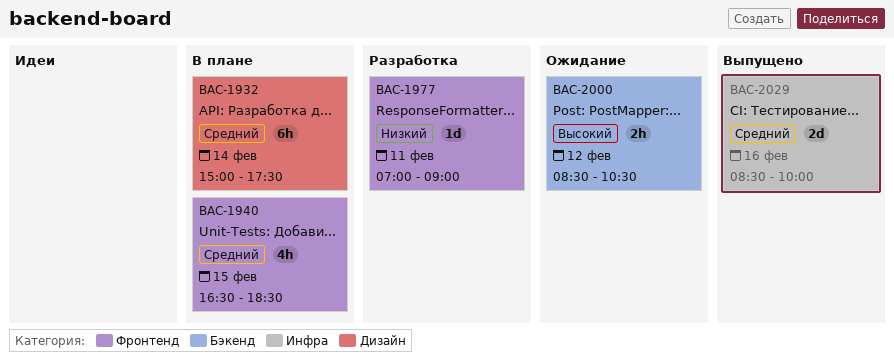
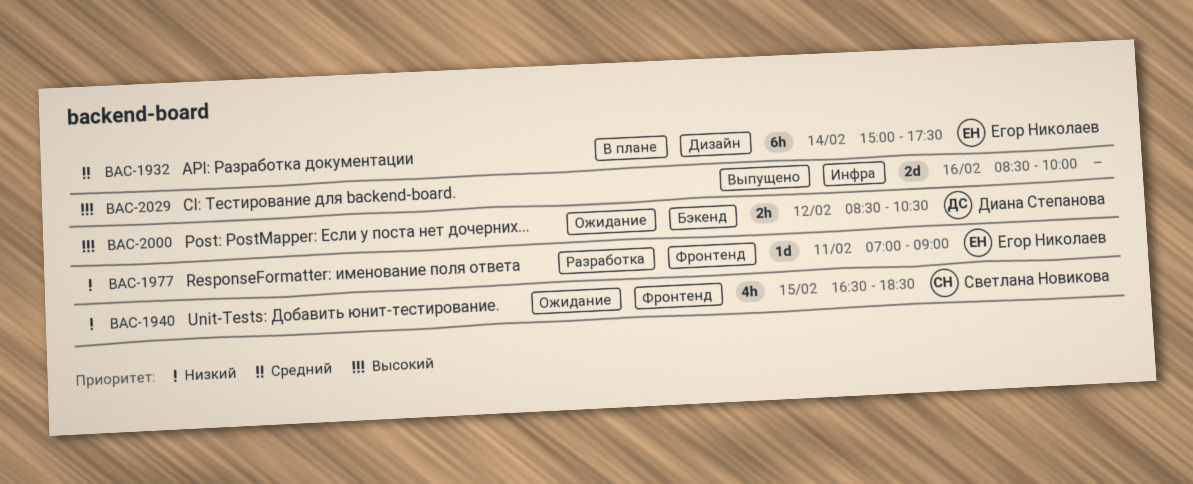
BAC-1940, status: В плане -> Ожидание
BAC-1940, priority: Средний -> Низкий
BAC-2029, priority: Средний -> Высокий

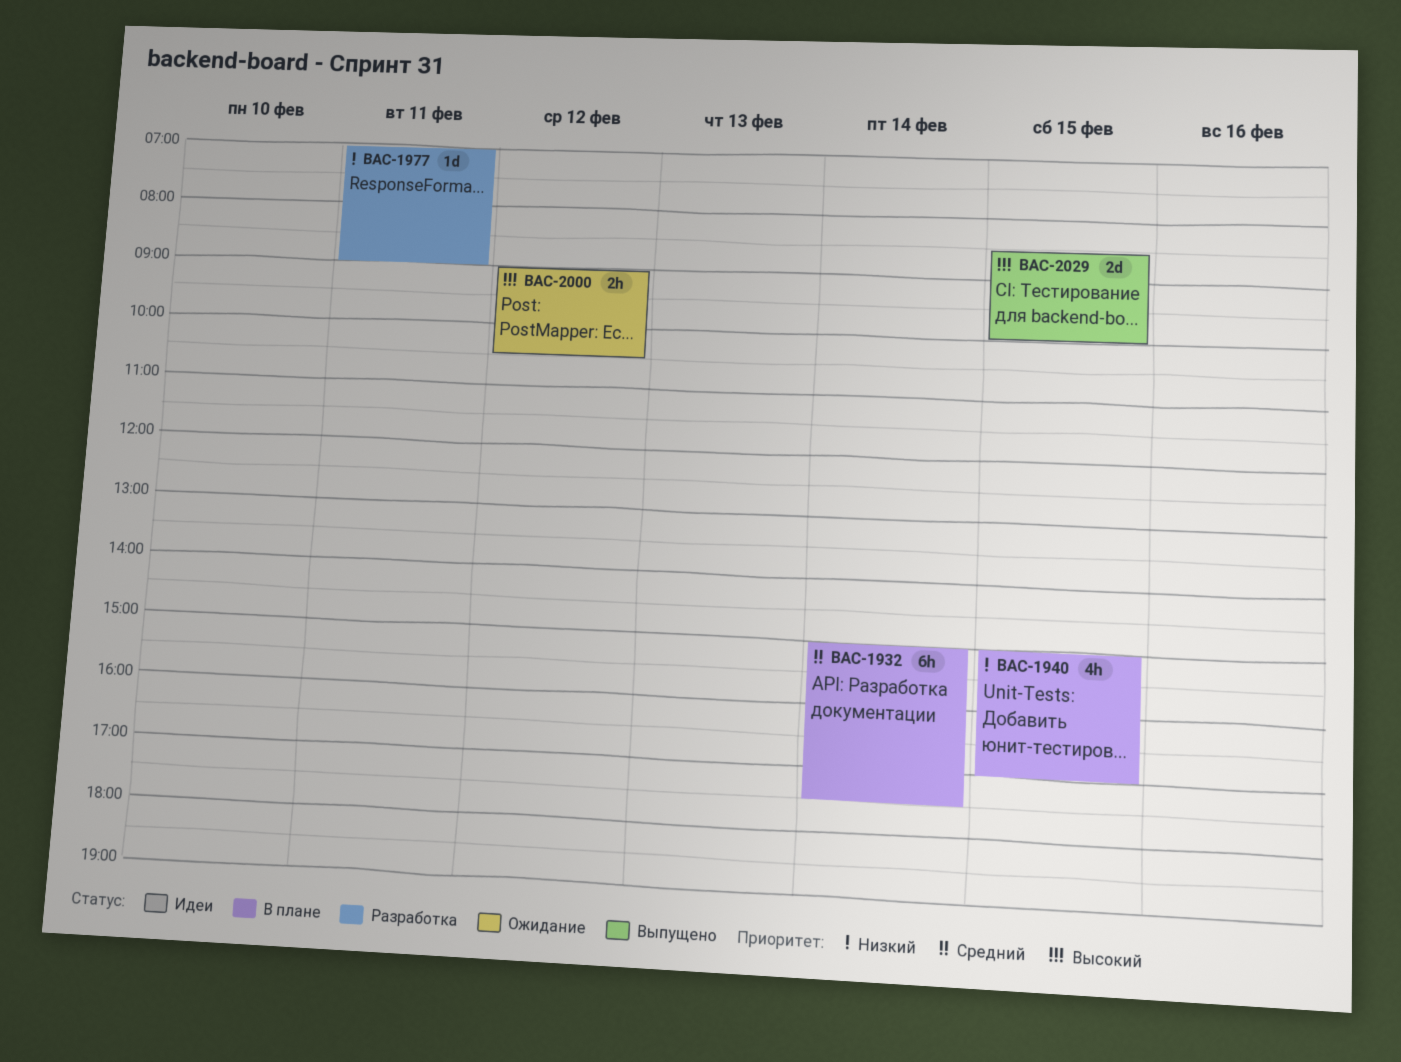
BAC-1940, status: Ожидание -> В плане
BAC-1940, begins: 16:30 -> 15:00
BAC-1940, ends: 18:30 -> 17:00
BAC-2000, begins: 08:30 -> 09:00
BAC-2029, day: Feb 16 -> Feb 15

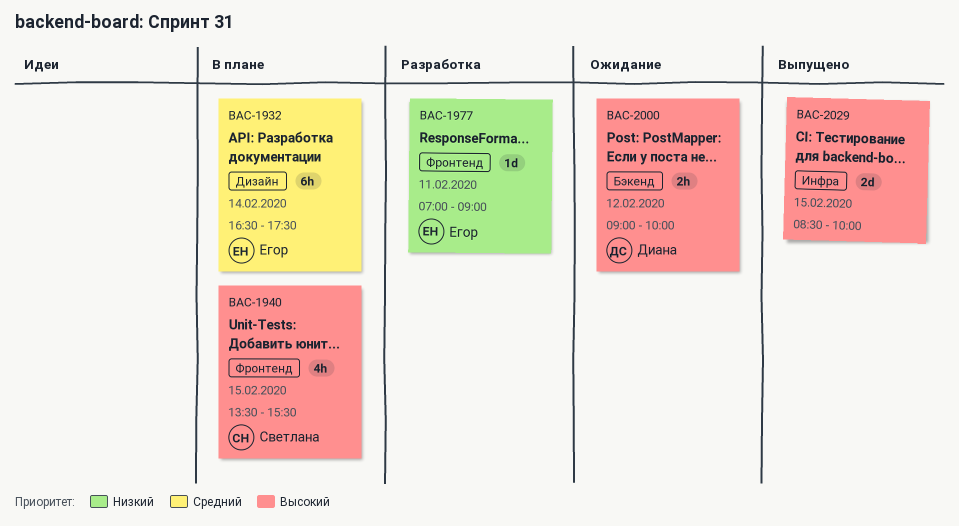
BAC-1932, begins: 15:00 -> 16:30
BAC-1940, priority: Низкий -> Высокий
BAC-1940, begins: 15:00 -> 13:30
BAC-1940, ends: 17:00 -> 15:30
BAC-2000, ends: 10:30 -> 10:00

